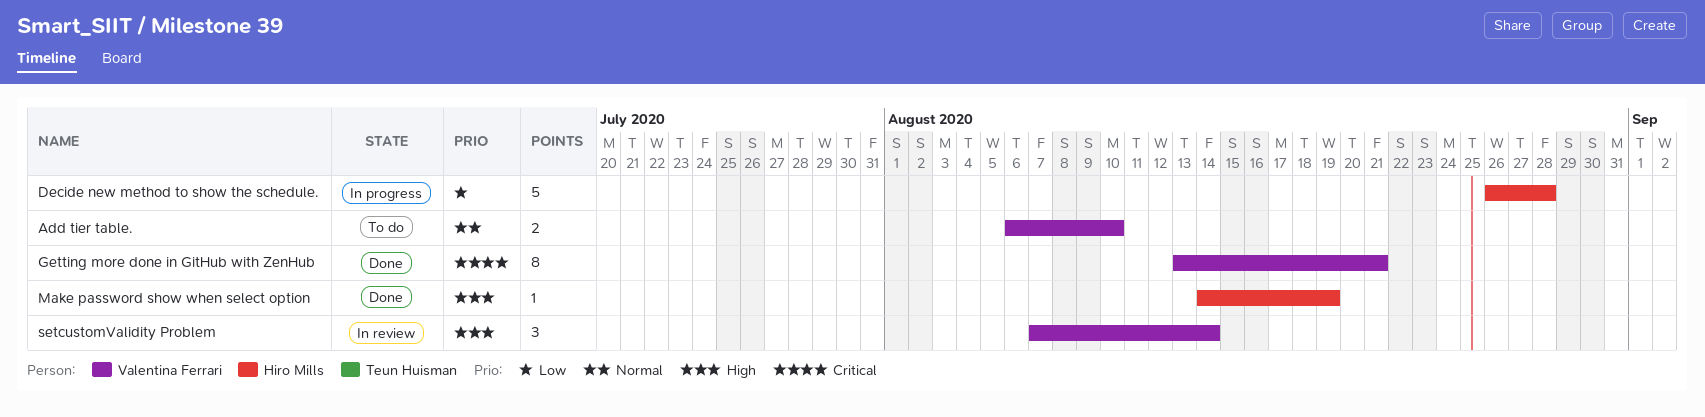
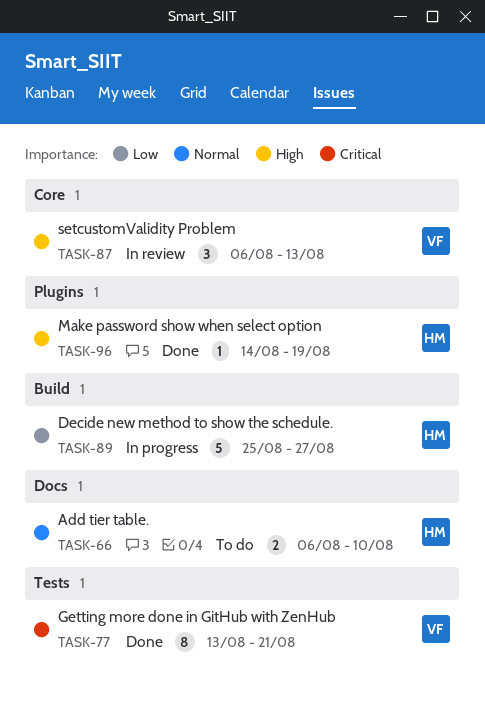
Add tier table., owner: Valentina Ferrari -> Hiro Mills
Decide new method to show the schedule., start: Aug 26 -> Aug 25
Decide new method to show the schedule., due: Aug 28 -> Aug 27
setcustomValidity Problem, start: Aug 7 -> Aug 6
setcustomValidity Problem, due: Aug 14 -> Aug 13

